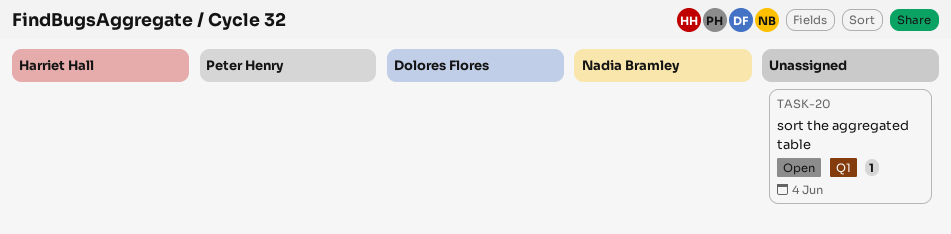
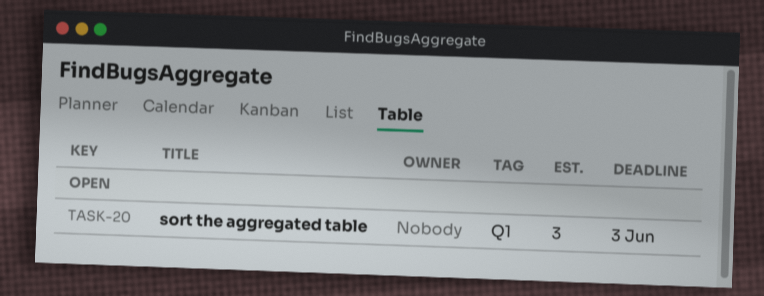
TASK-20, estimate: 1 -> 3
TASK-20, due: Jun 4 -> Jun 3

